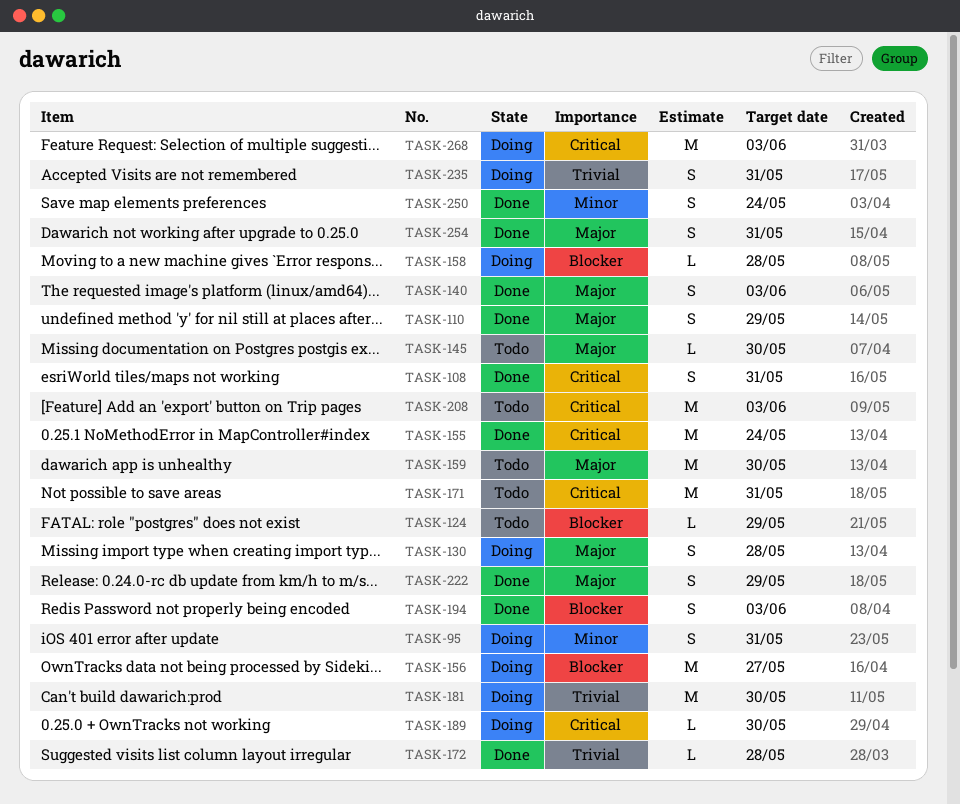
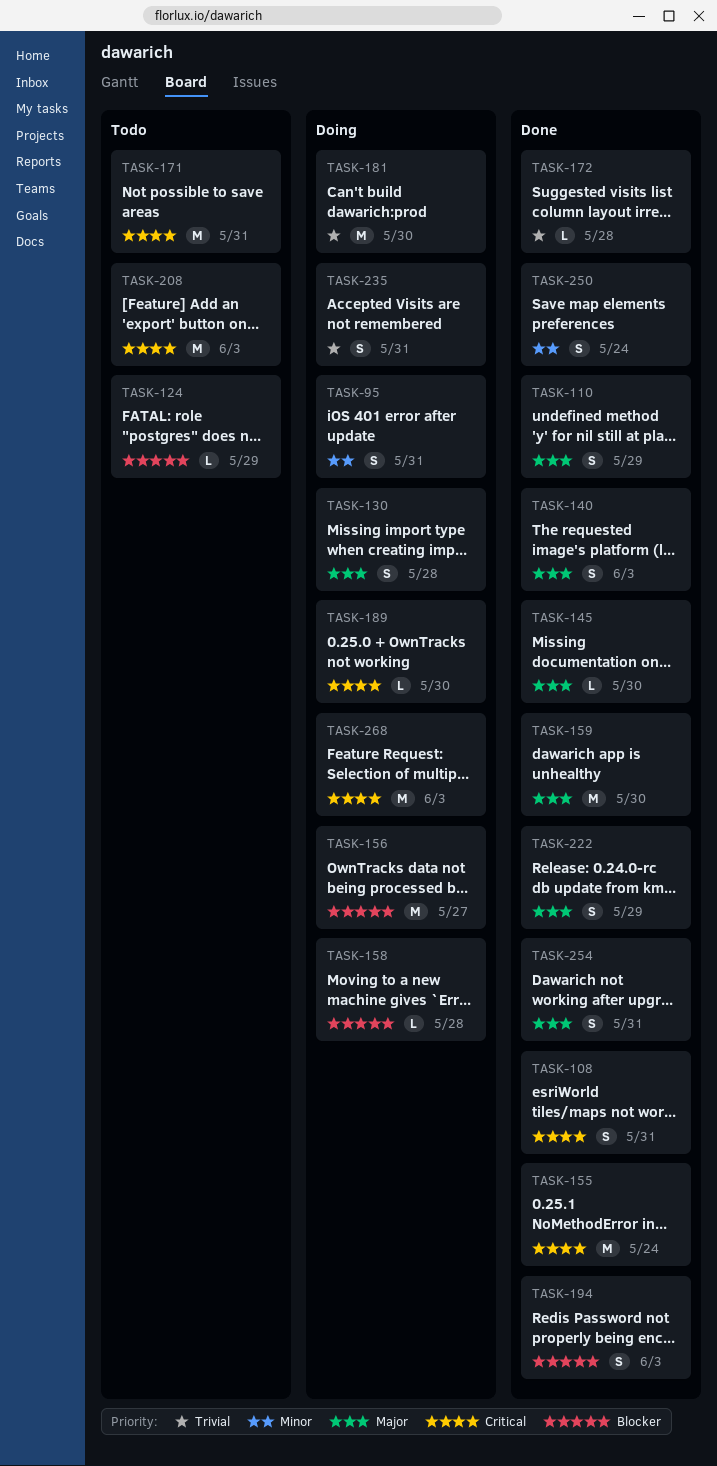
TASK-145, status: Todo -> Done
TASK-159, status: Todo -> Done

